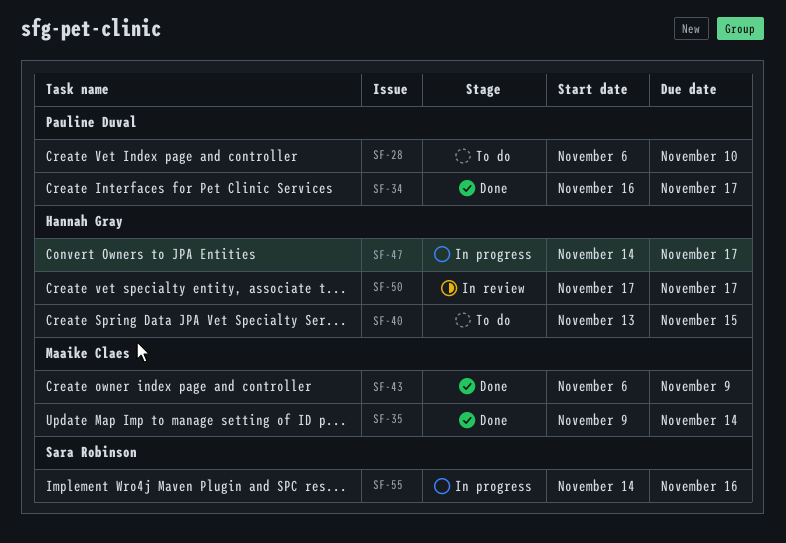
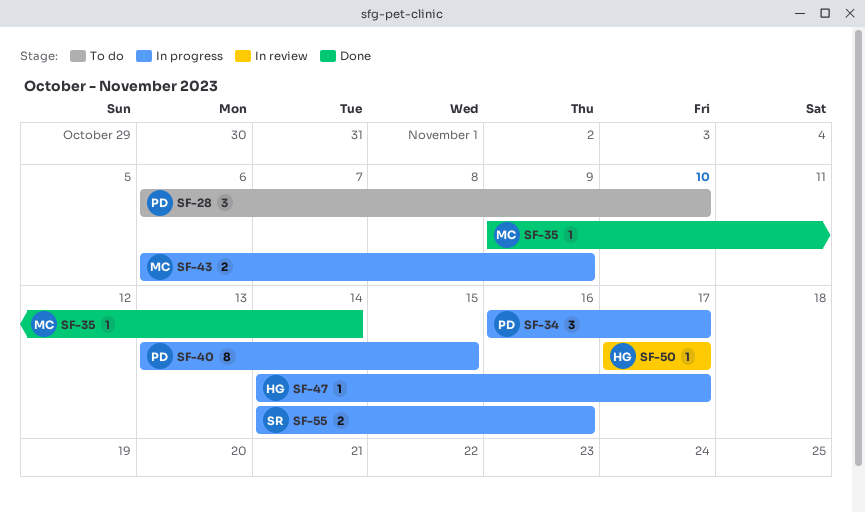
SF-34, status: Done -> In progress
SF-40, status: To do -> In progress
SF-40, owner: Hannah Gray -> Pauline Duval
SF-43, status: Done -> In progress

